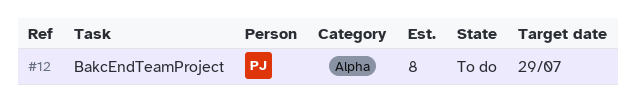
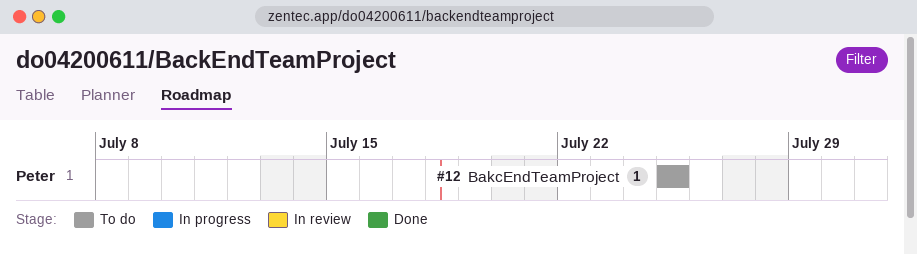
#12, estimate: 8 -> 1
#12, due: Jul 29 -> Jul 25

